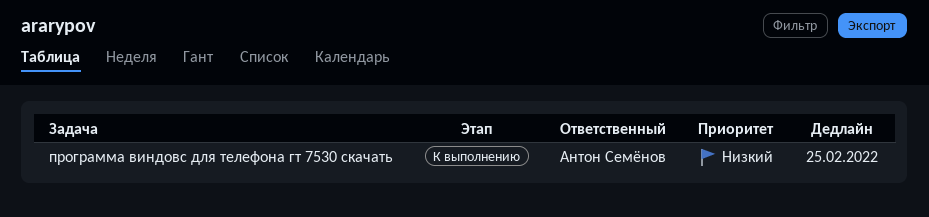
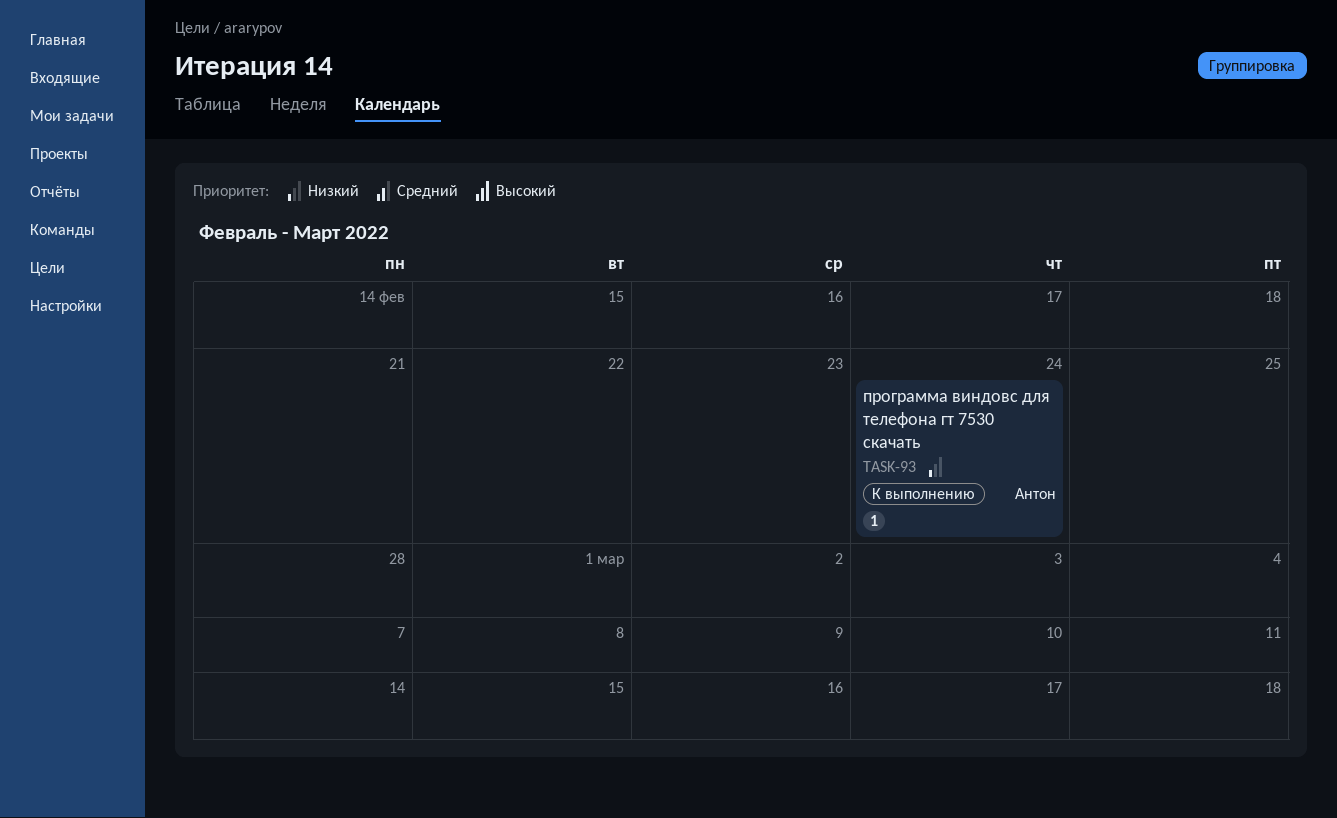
программа виндовс для телефона гт 7530 скачать, due: Feb 25 -> Feb 24

